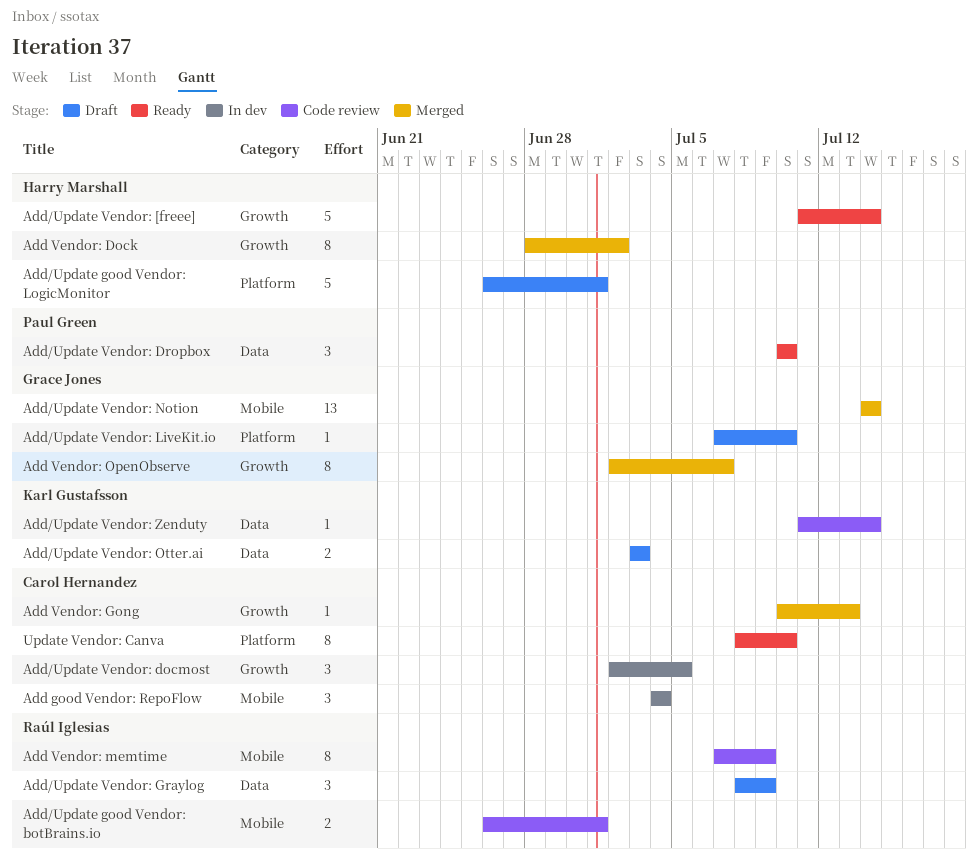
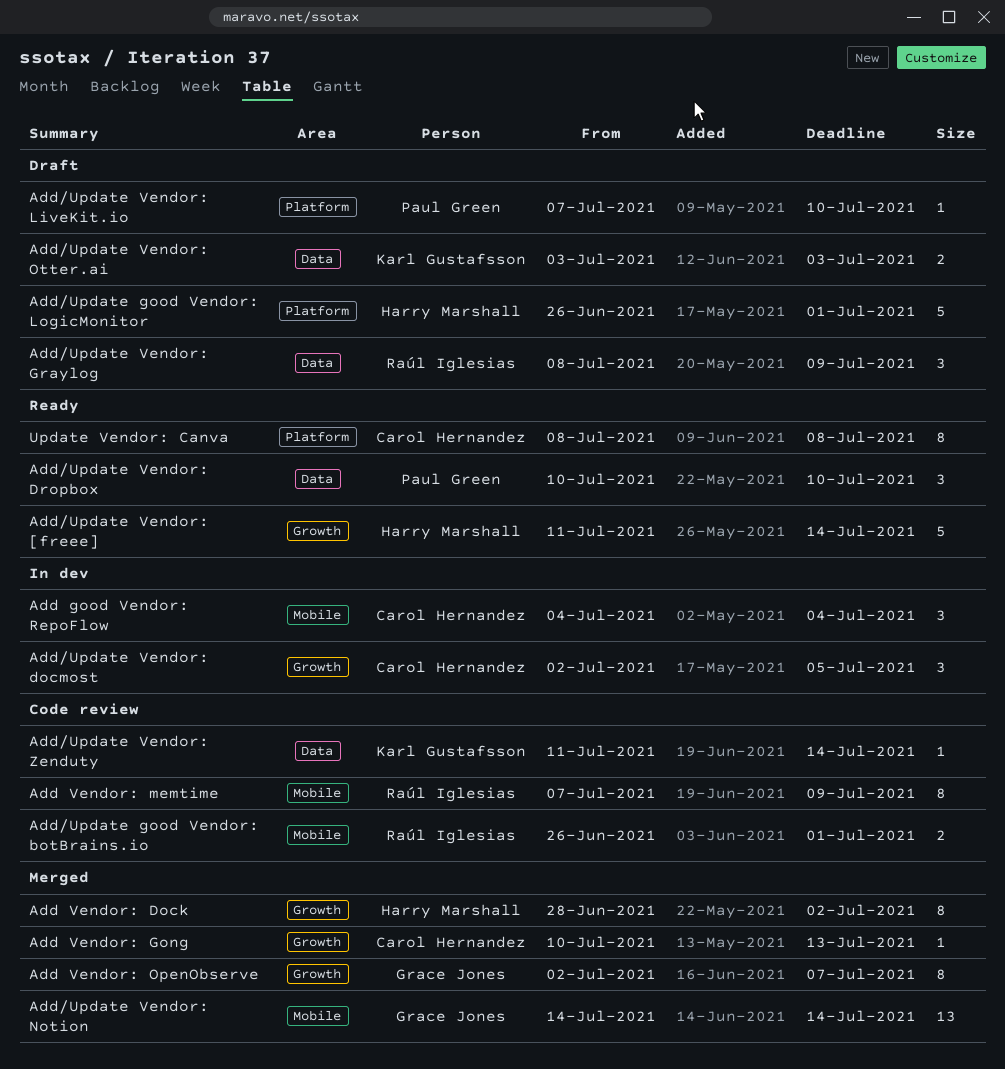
Add/Update Vendor: LiveKit.io, owner: Grace Jones -> Paul Green
Update Vendor: Canva, due: Jul 10 -> Jul 8

